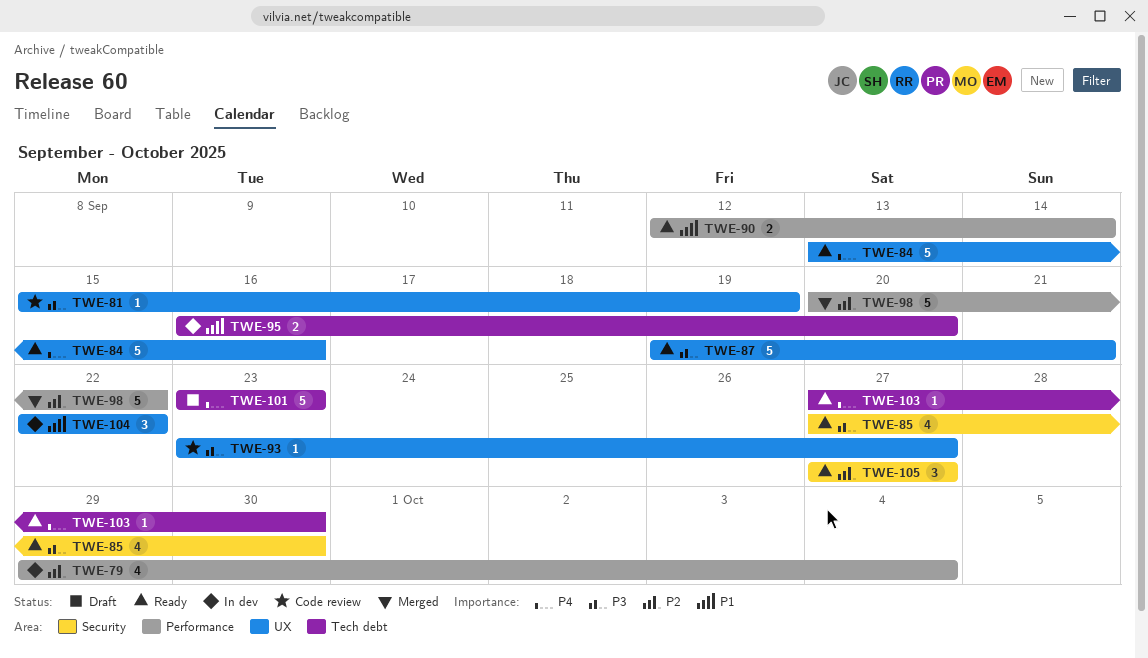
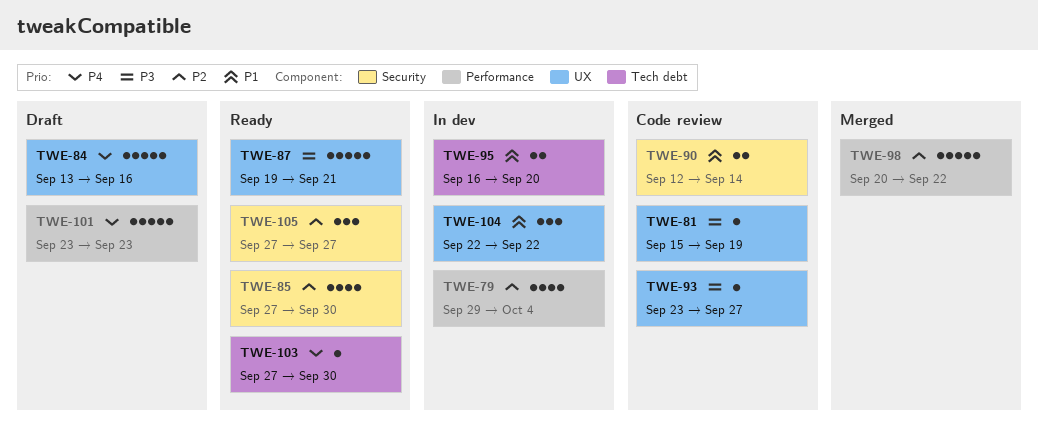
TWE-84, status: Ready -> Draft
TWE-85, priority: P3 -> P2
TWE-90, status: Ready -> Code review
TWE-90, label: Performance -> Security
TWE-101, label: Tech debt -> Performance

